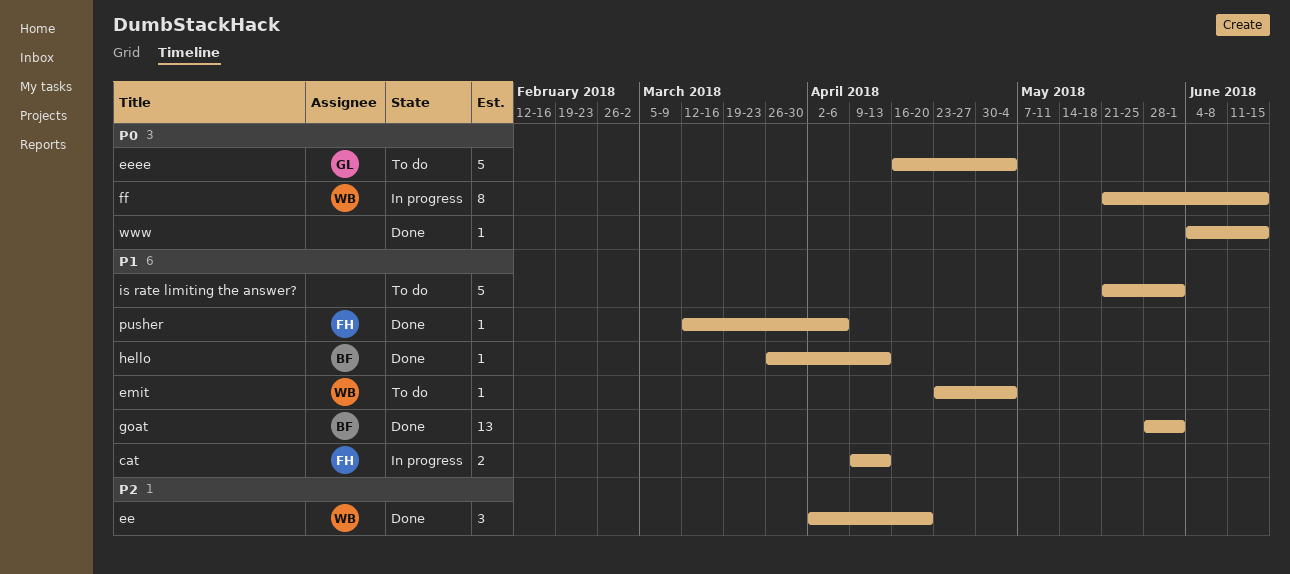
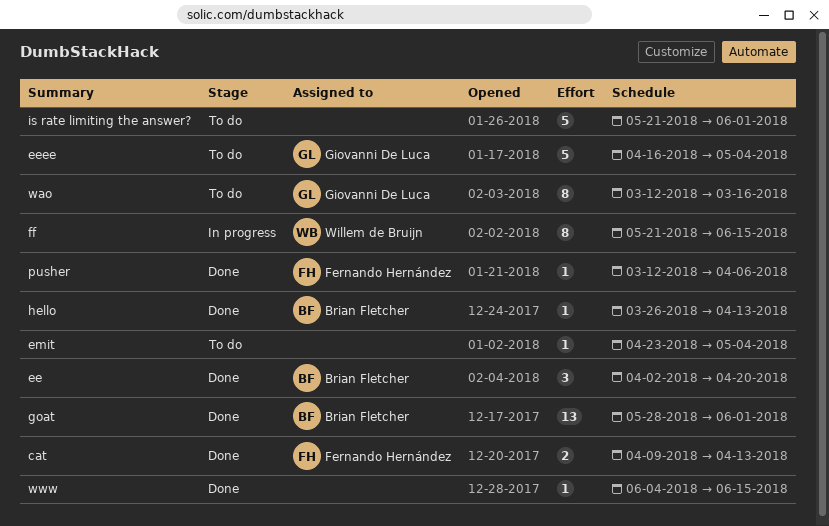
cat, status: In progress -> Done
ee, owner: Willem de Bruijn -> Brian Fletcher
emit, owner: Willem de Bruijn -> none
wao: none -> present

